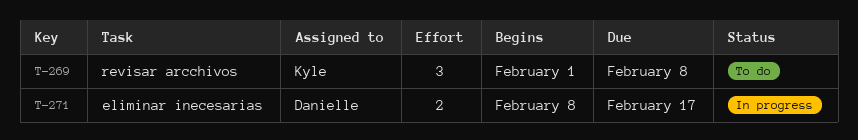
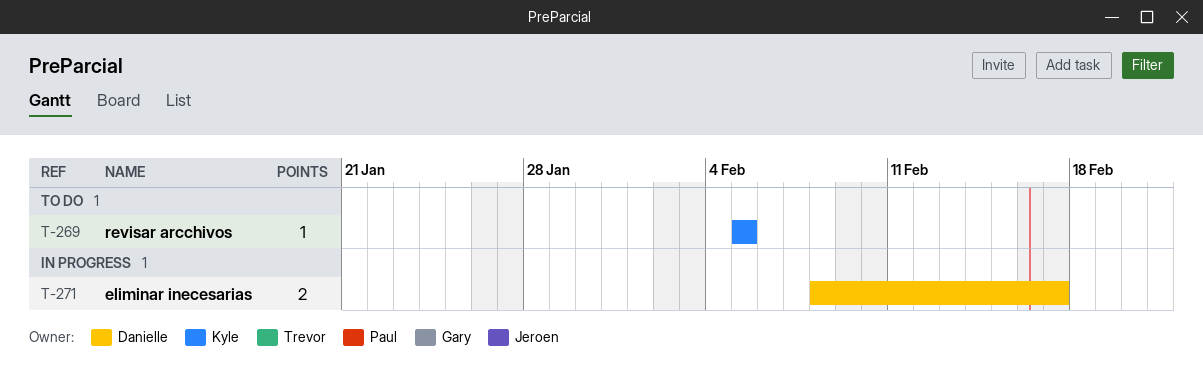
T-269, estimate: 3 -> 1
T-269, start: Feb 1 -> Feb 5
T-269, due: Feb 8 -> Feb 5

